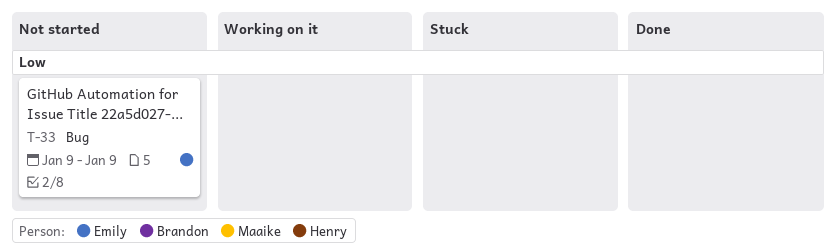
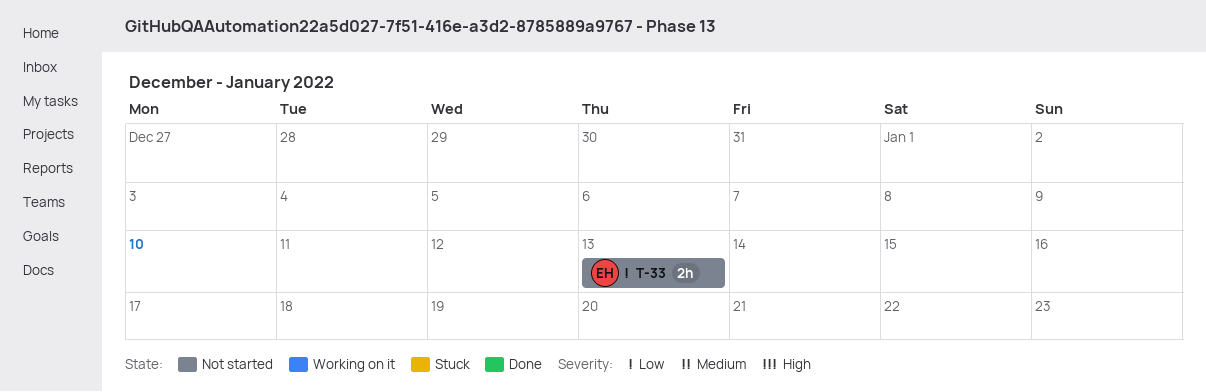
T-33, start: Jan 9 -> Jan 13
T-33, due: Jan 9 -> Jan 13

